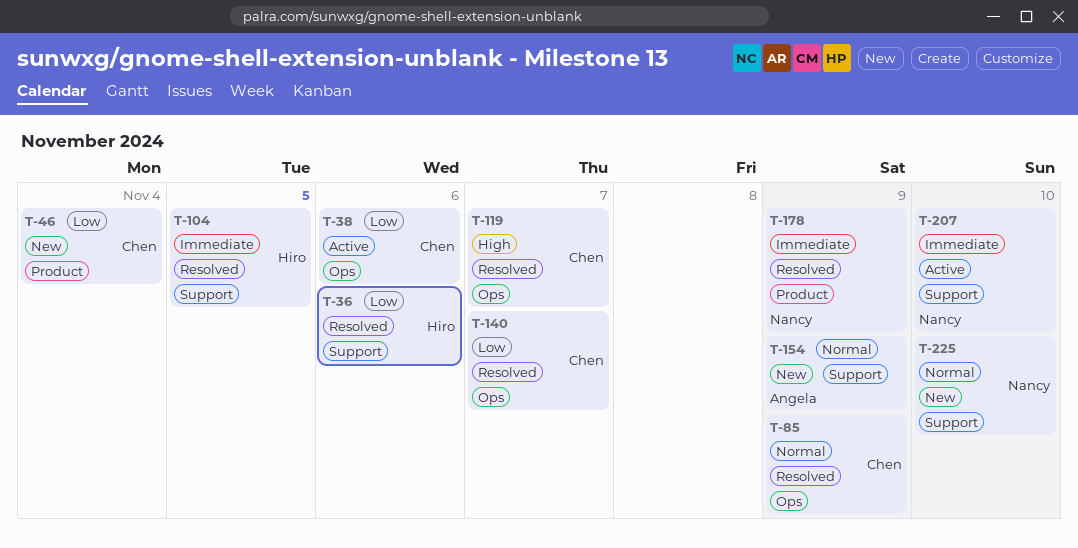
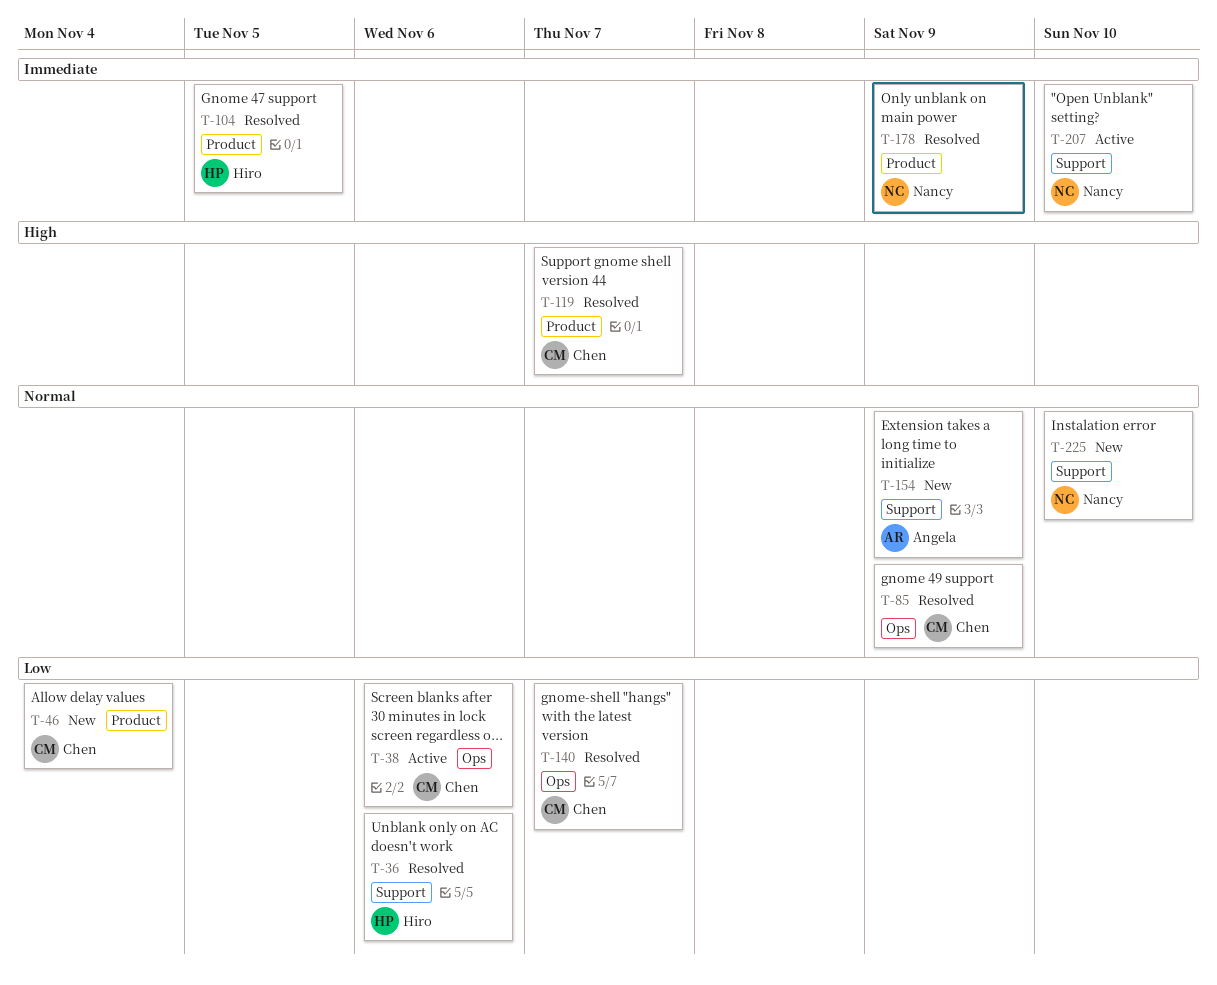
T-104, label: Support -> Product
T-119, label: Ops -> Product

